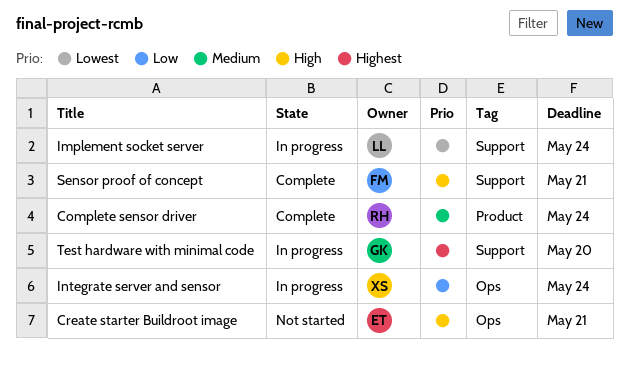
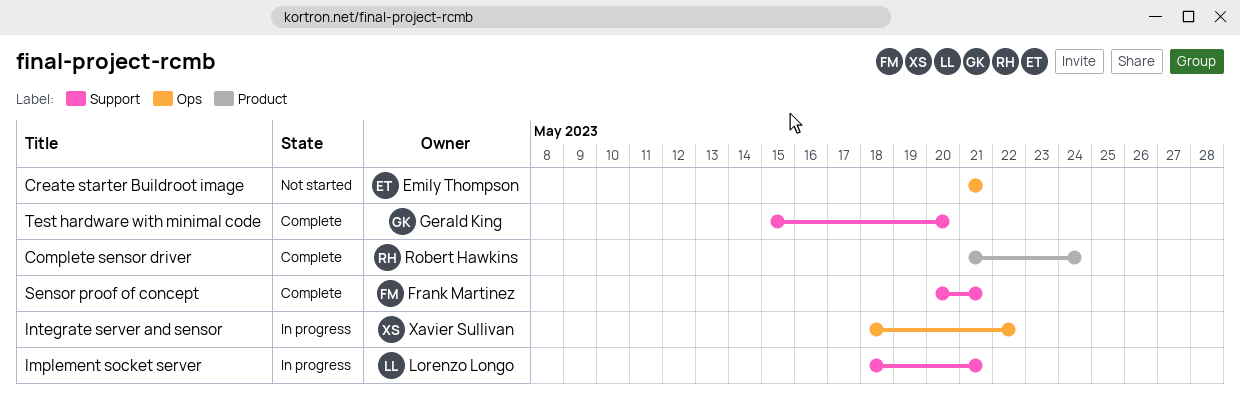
Implement socket server, due: May 24 -> May 21
Integrate server and sensor, due: May 24 -> May 22
Test hardware with minimal code, status: In progress -> Complete

